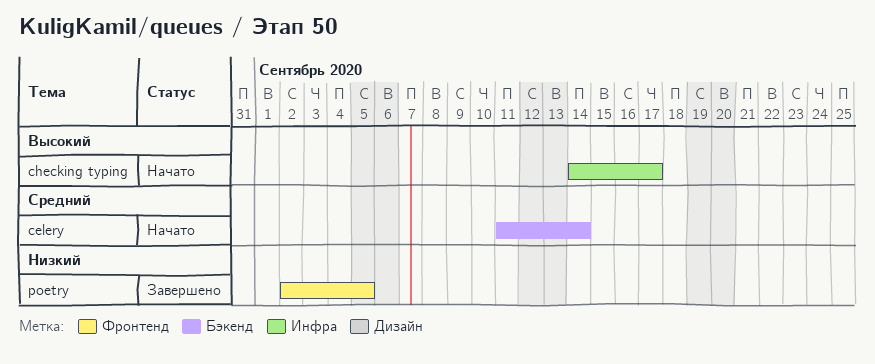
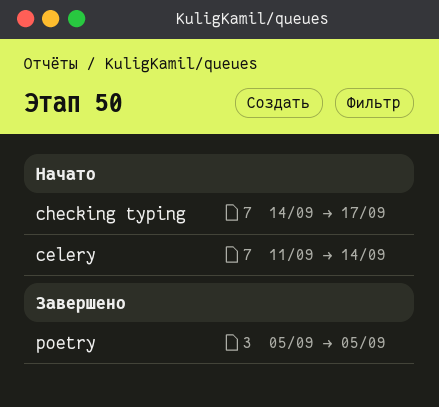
poetry, start: Sep 2 -> Sep 5

